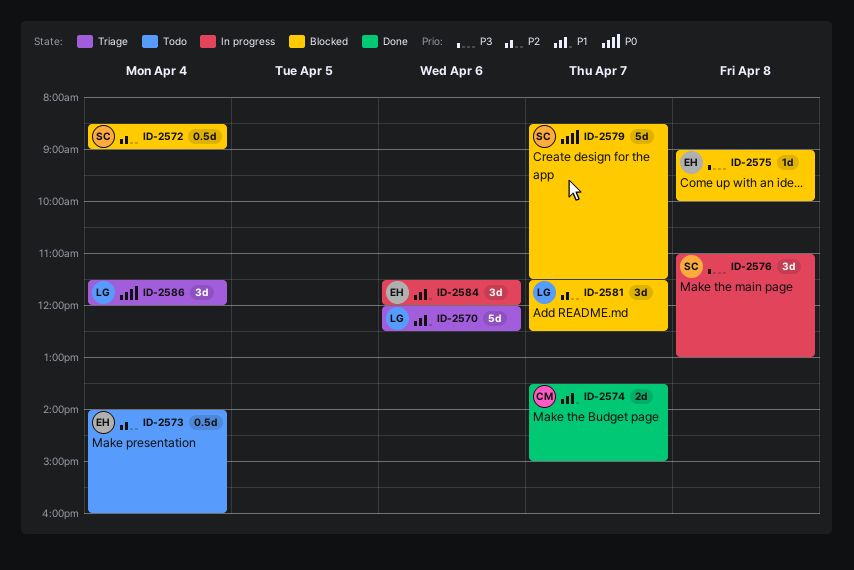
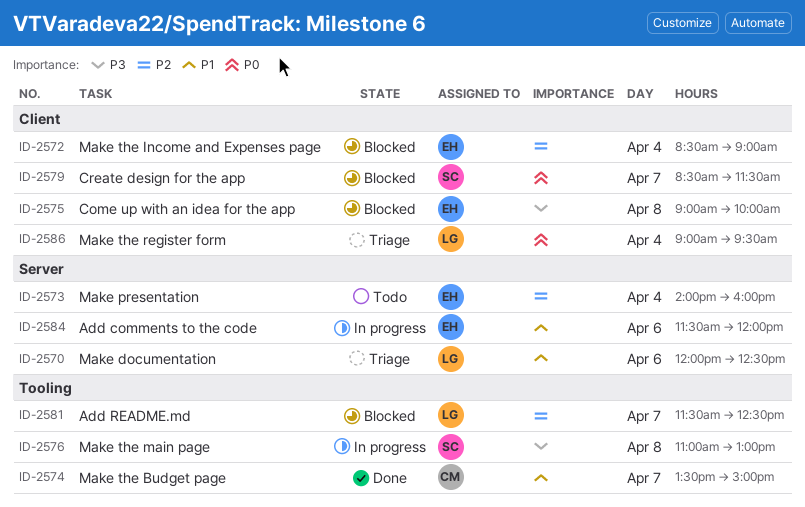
ID-2572, owner: SC -> EH
ID-2586, begins: 11:30 -> 09:00
ID-2586, ends: 12:00 -> 09:30

